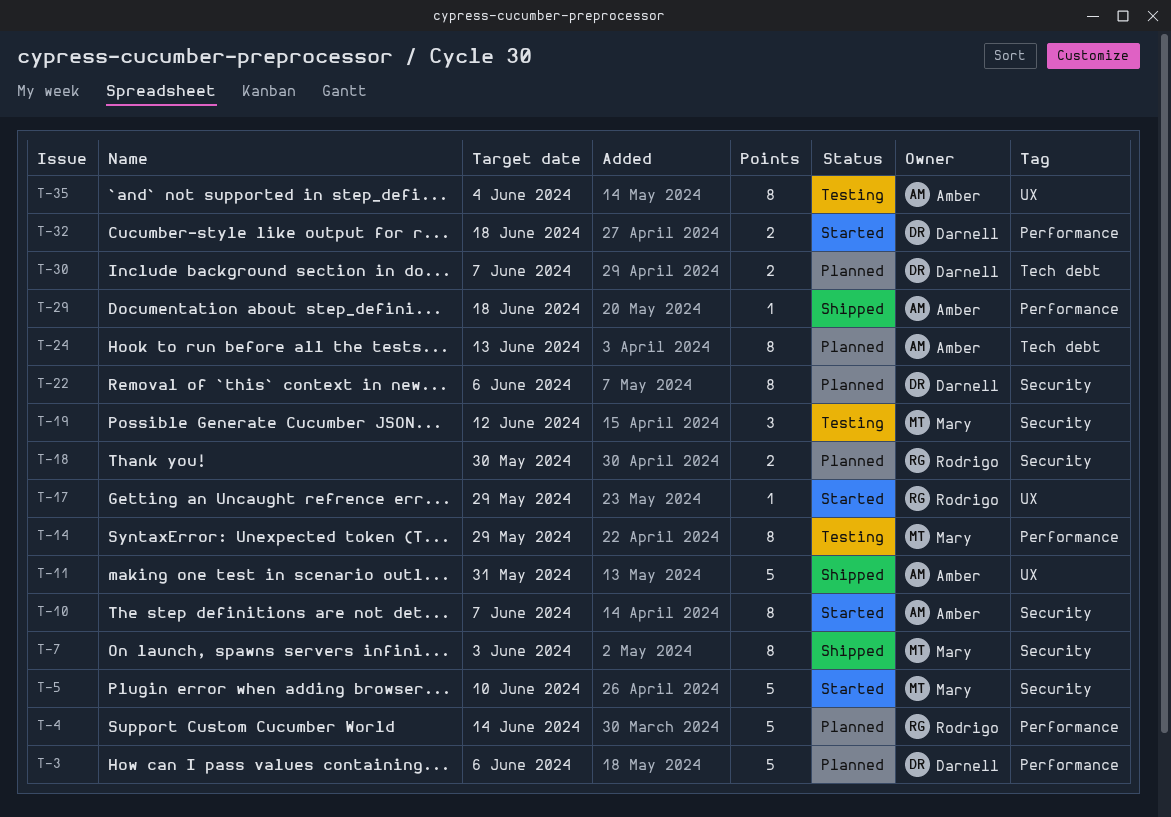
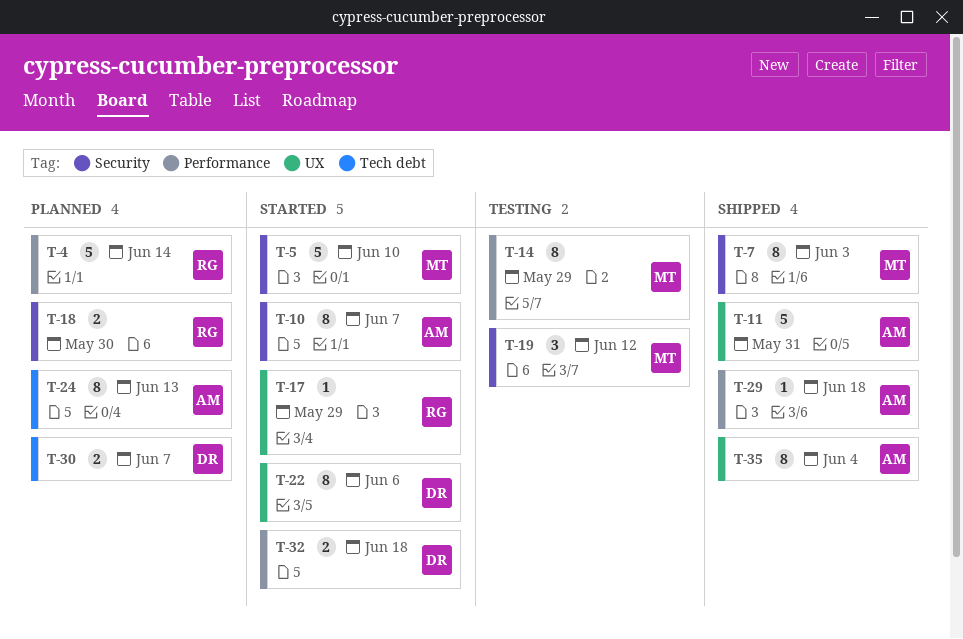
T-3: present -> none
T-22, status: Planned -> Started
T-22, label: Security -> UX
T-35, status: Testing -> Shipped

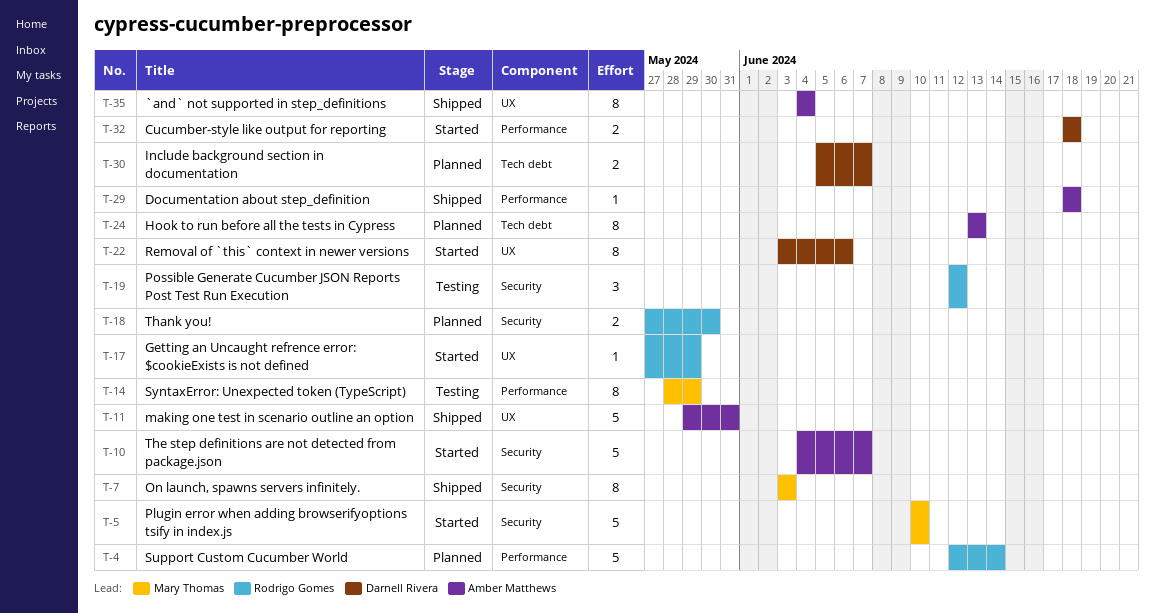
T-10, estimate: 8 -> 5
T-19, owner: Mary Thomas -> Rodrigo Gomes

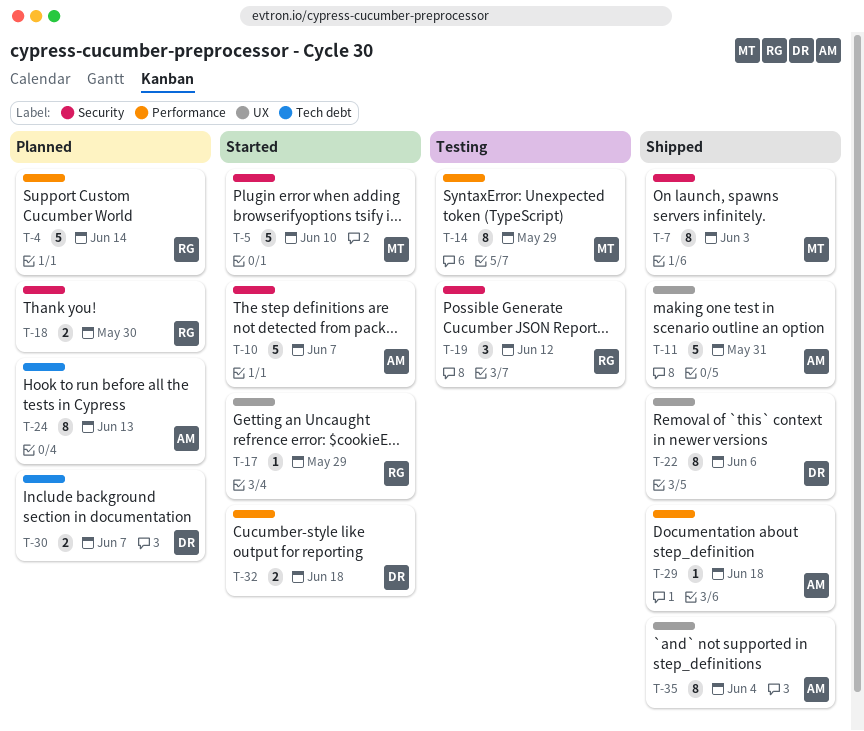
T-22, status: Started -> Shipped

